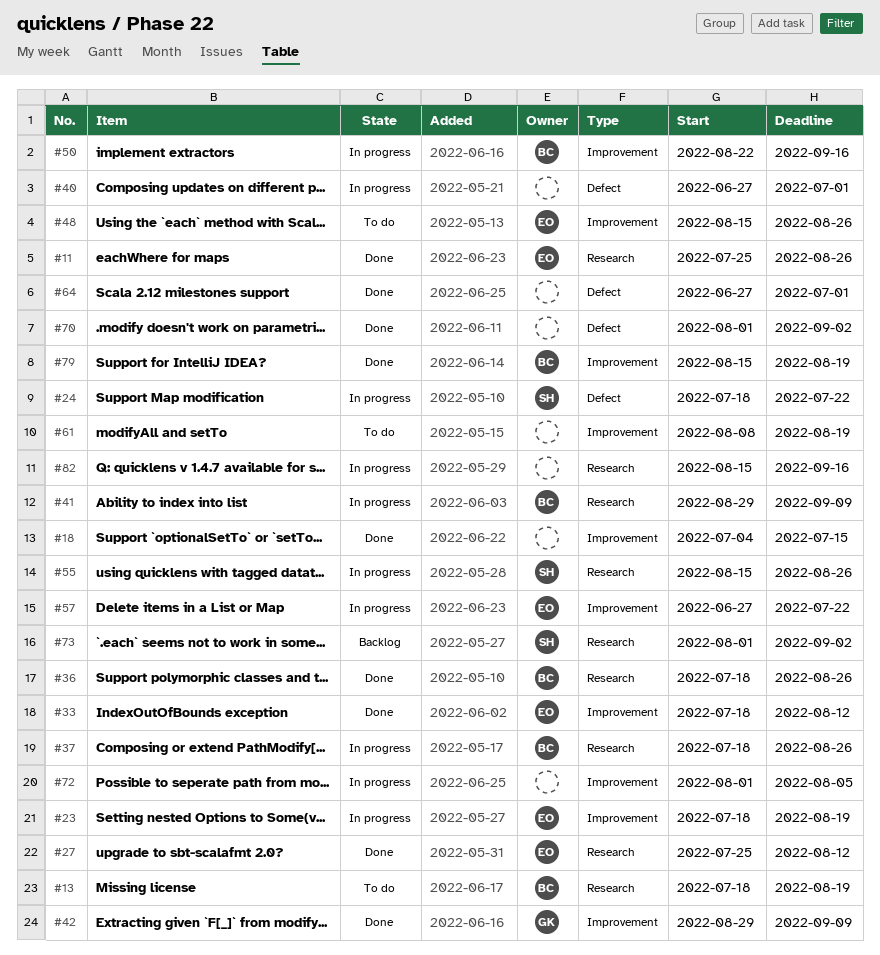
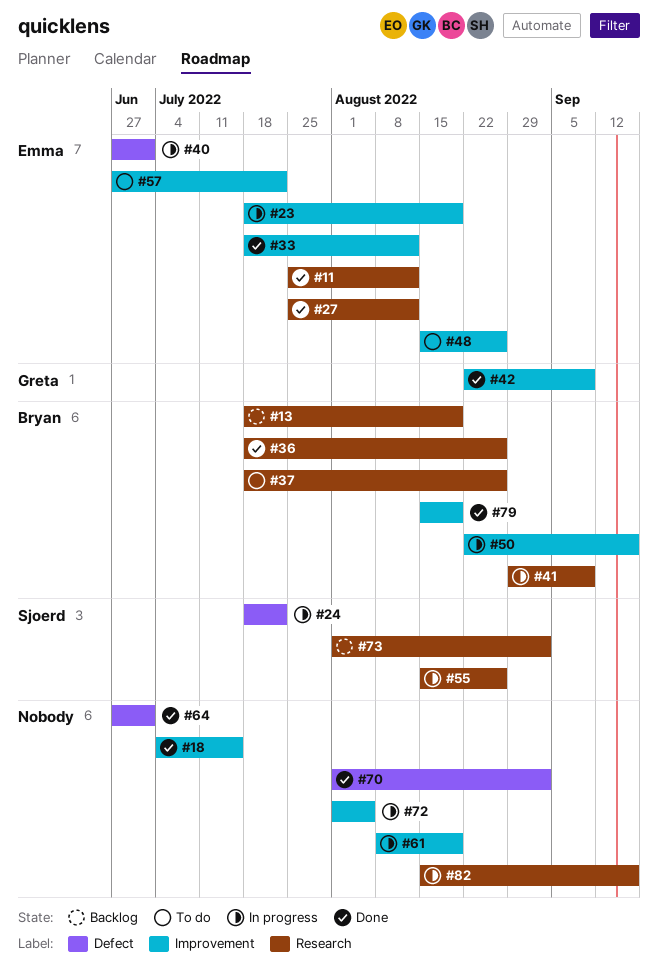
#11, due: Aug 26 -> Aug 12
#13, status: To do -> Backlog
#37, status: In progress -> To do
#40, owner: none -> Emma
#42, start: Aug 29 -> Aug 22
#57, status: In progress -> To do
#61, status: To do -> In progress

